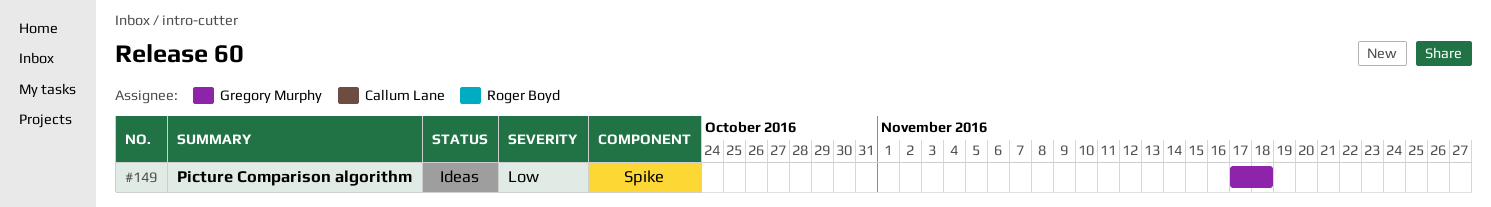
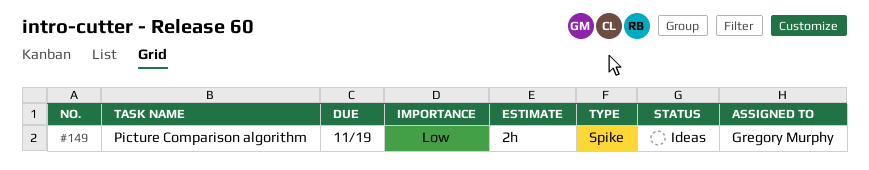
#149, due: Nov 18 -> Nov 19

